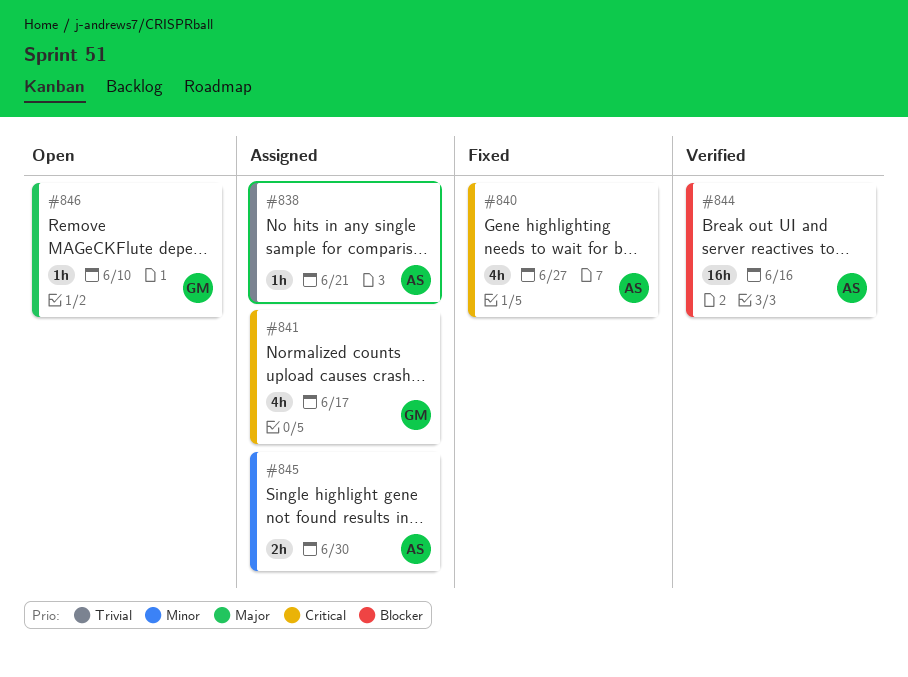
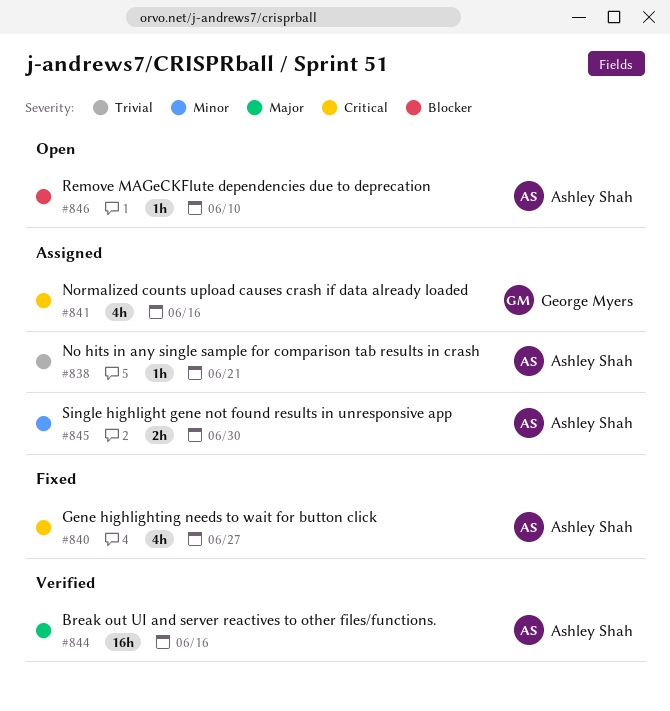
#841, due: Jun 17 -> Jun 16
#844, priority: Blocker -> Major
#846, owner: George Myers -> Ashley Shah
#846, priority: Major -> Blocker

